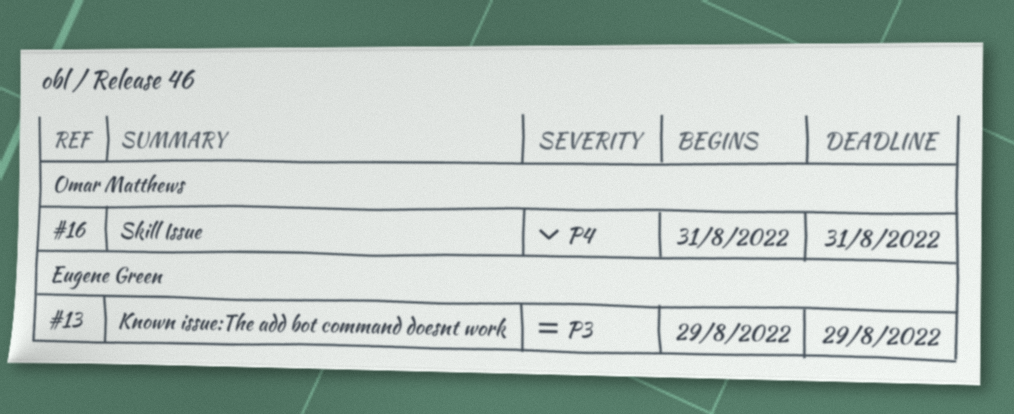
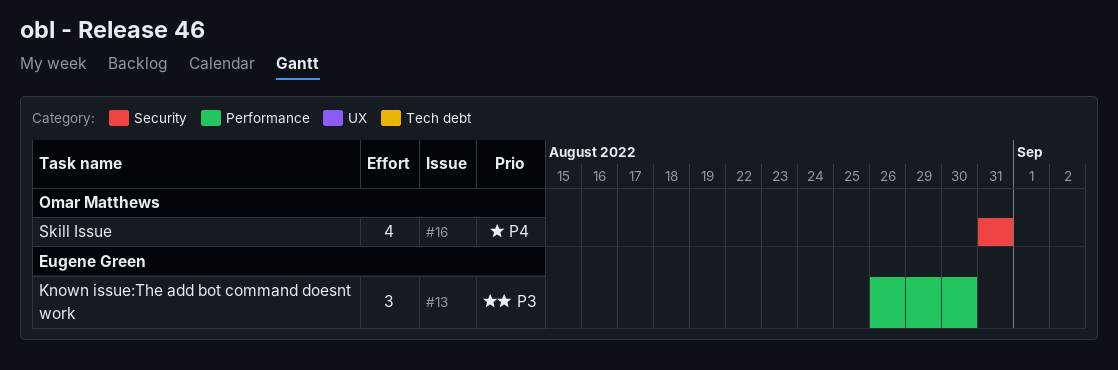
#13, start: Aug 29 -> Aug 26
#13, due: Aug 29 -> Aug 30

